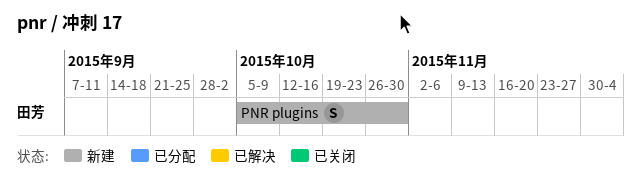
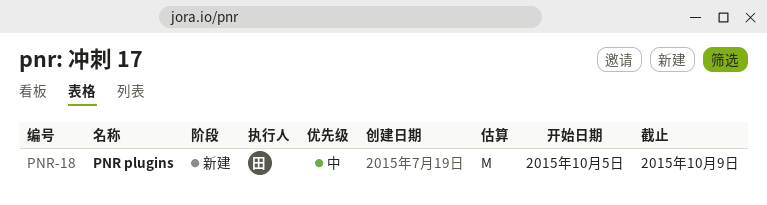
PNR plugins, estimate: S -> M
PNR plugins, due: Oct 30 -> Oct 9

